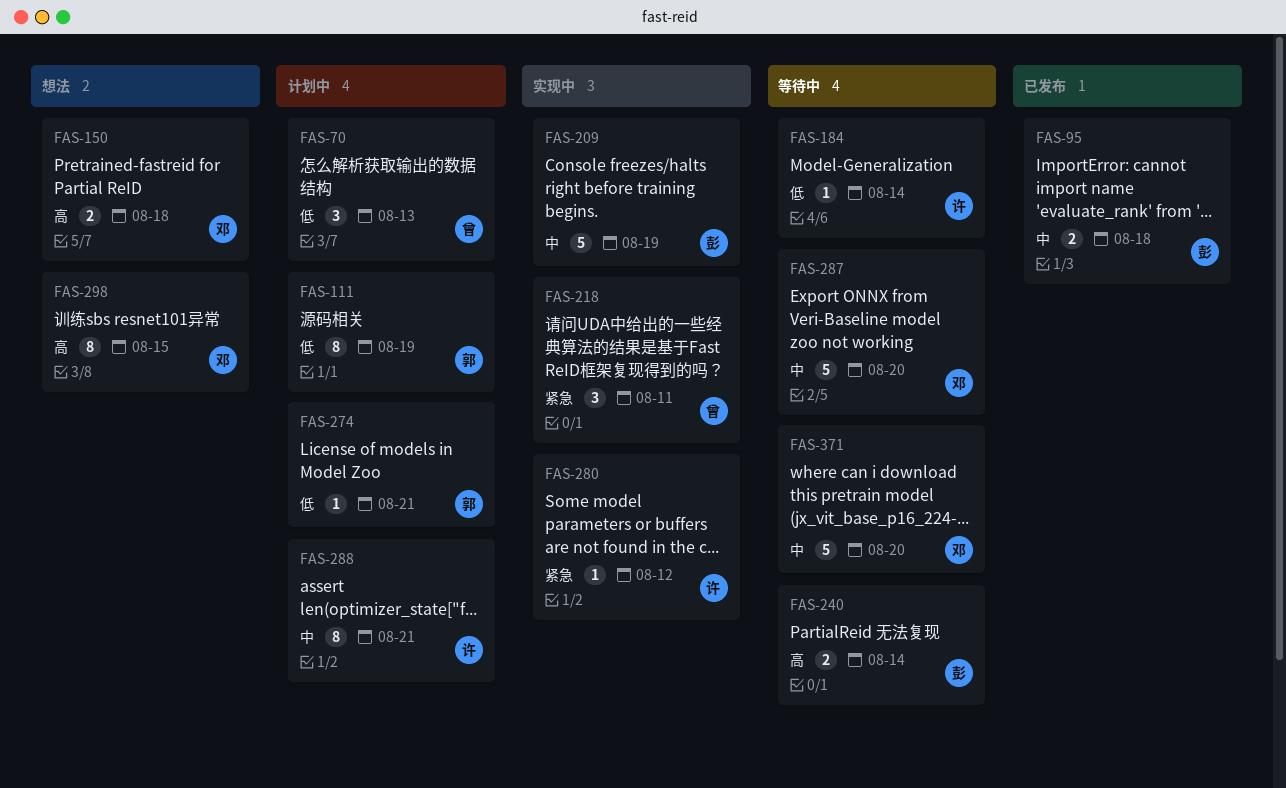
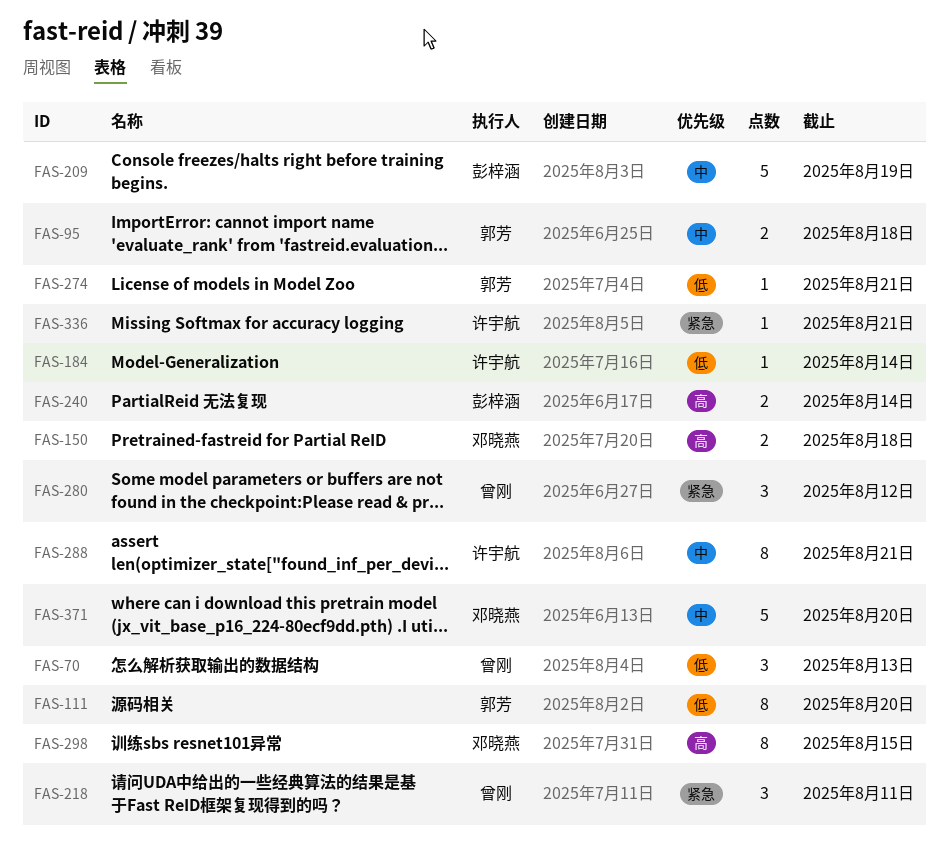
FAS-95, owner: 彭梓涵 -> 郭芳
FAS-111, due: Aug 19 -> Aug 20
FAS-280, owner: 许宇航 -> 曾刚
FAS-280, estimate: 1 -> 3
FAS-287: present -> none
FAS-336: none -> present

